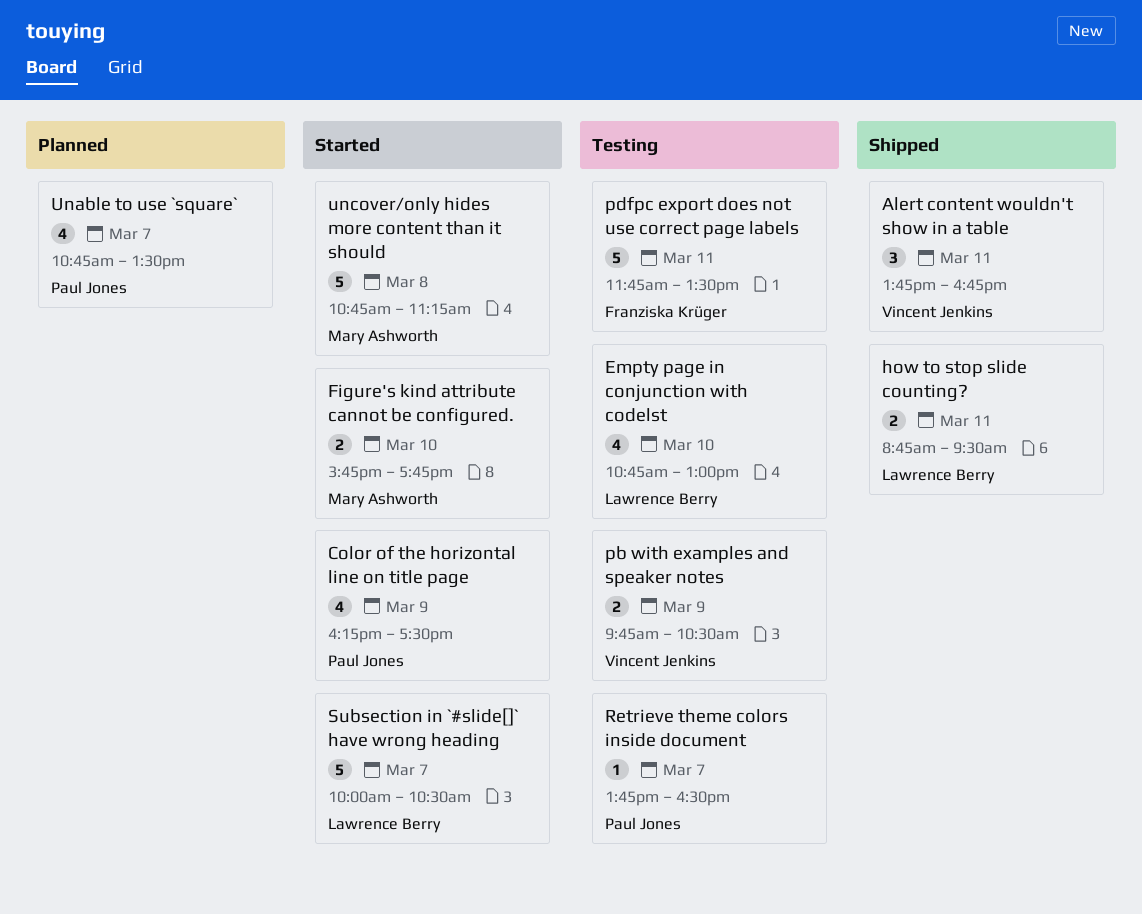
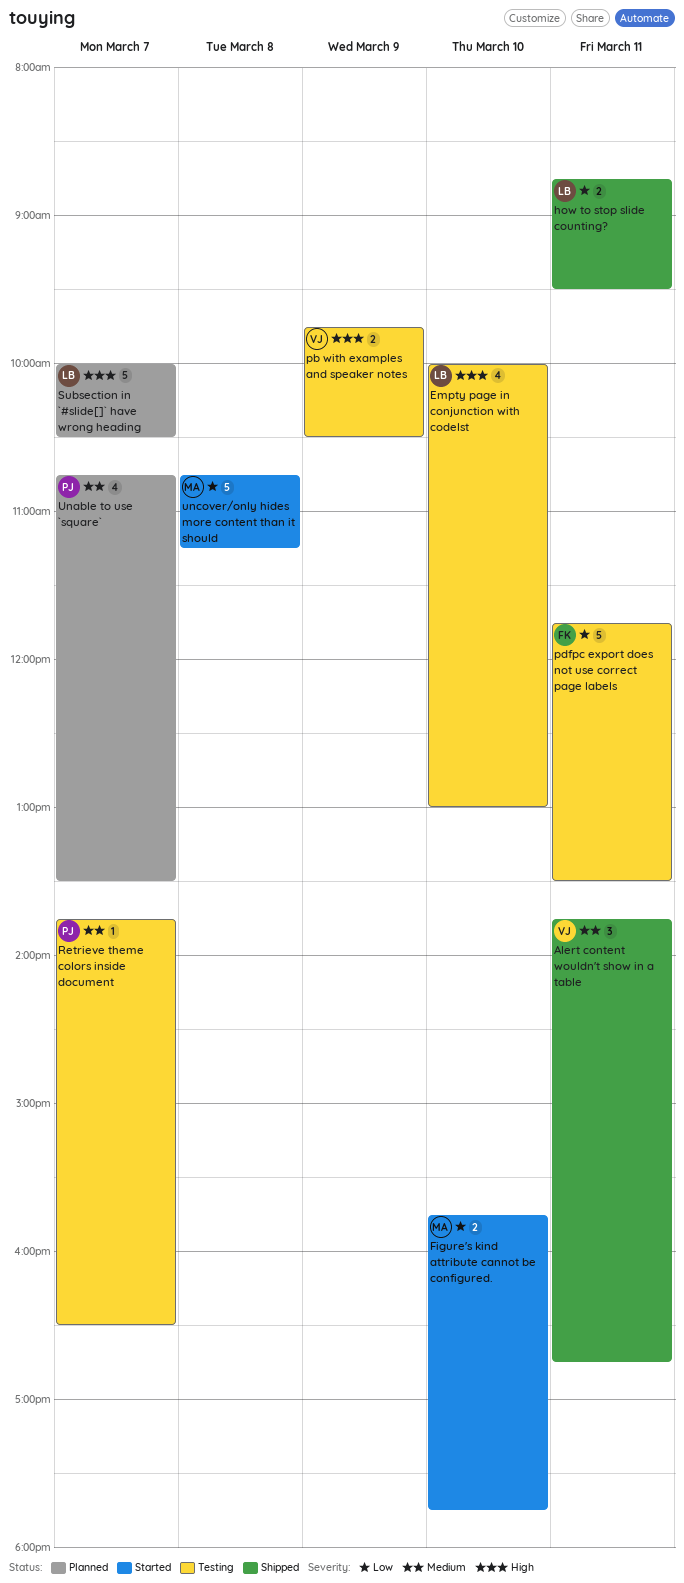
Color of the horizontal line on title page: present -> none
Empty page in conjunction with codelst, begins: 10:45 -> 10:00
Subsection in `#slide[]` have wrong heading, status: Started -> Planned

